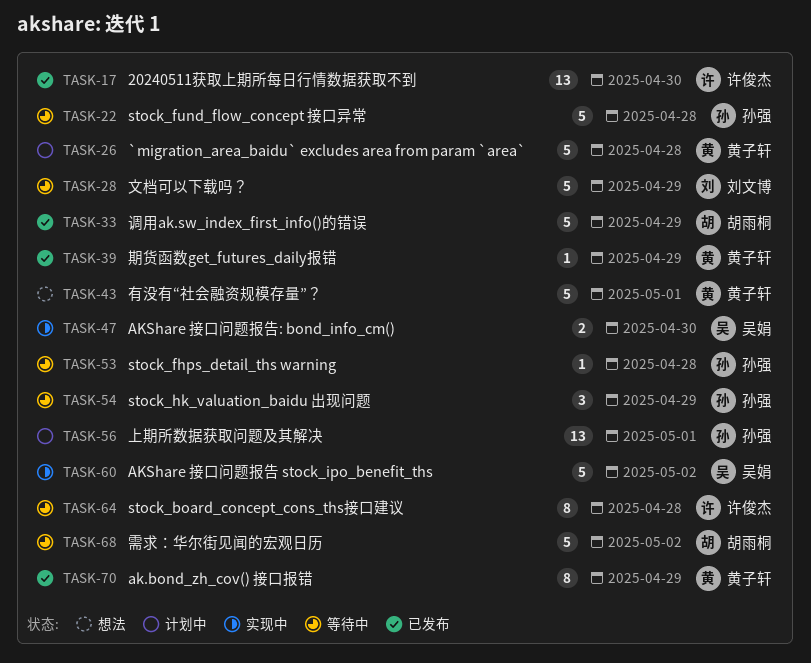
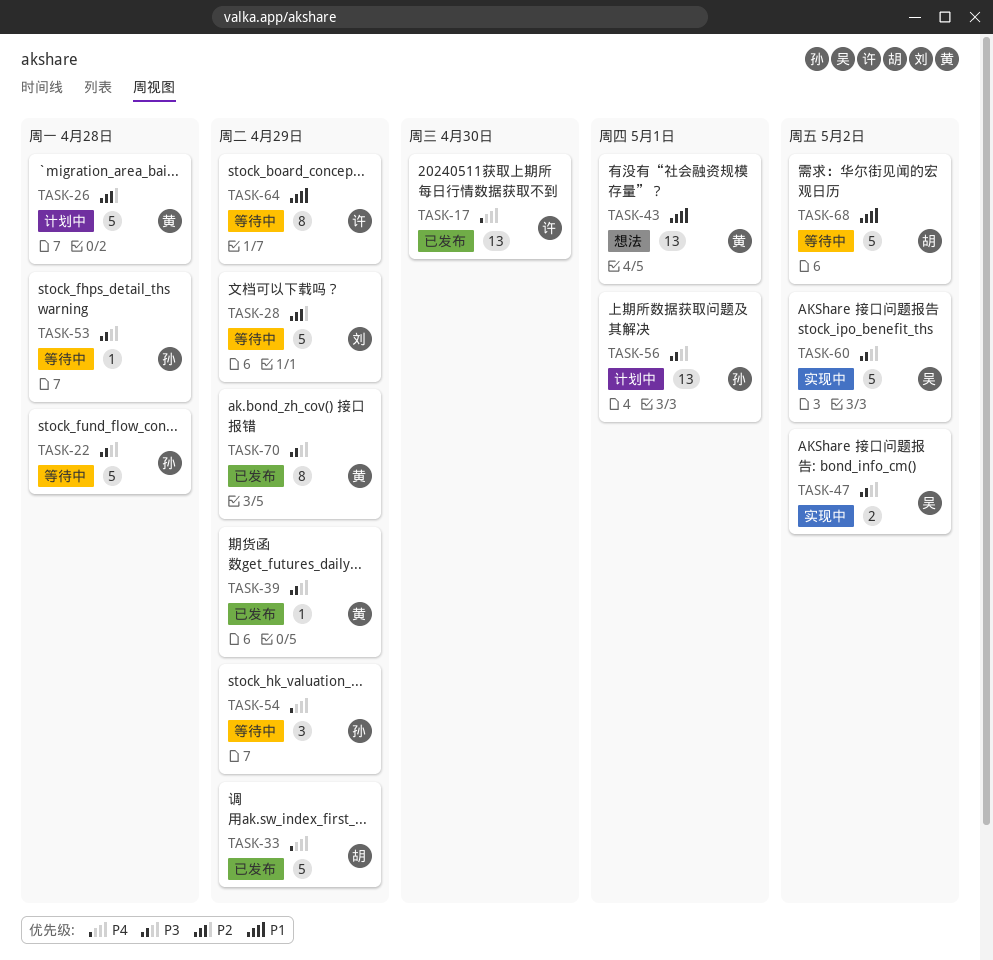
TASK-43, estimate: 5 -> 13
TASK-47, due: Apr 30 -> May 2
TASK-64, due: Apr 28 -> Apr 29

